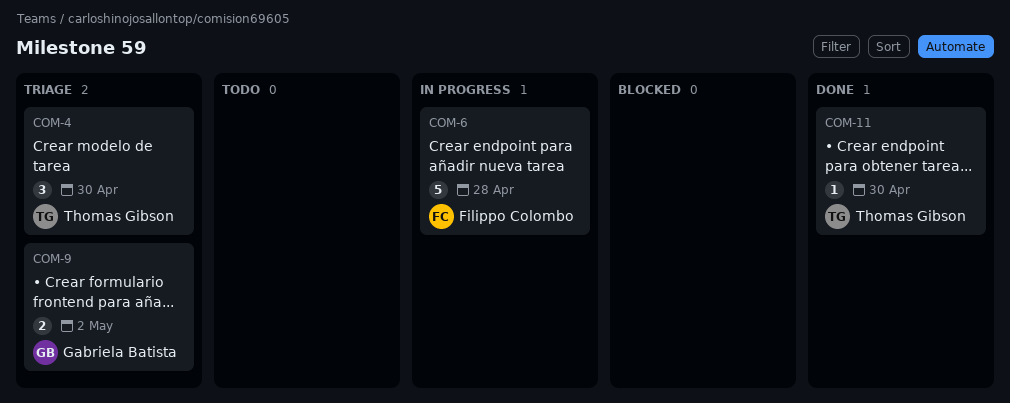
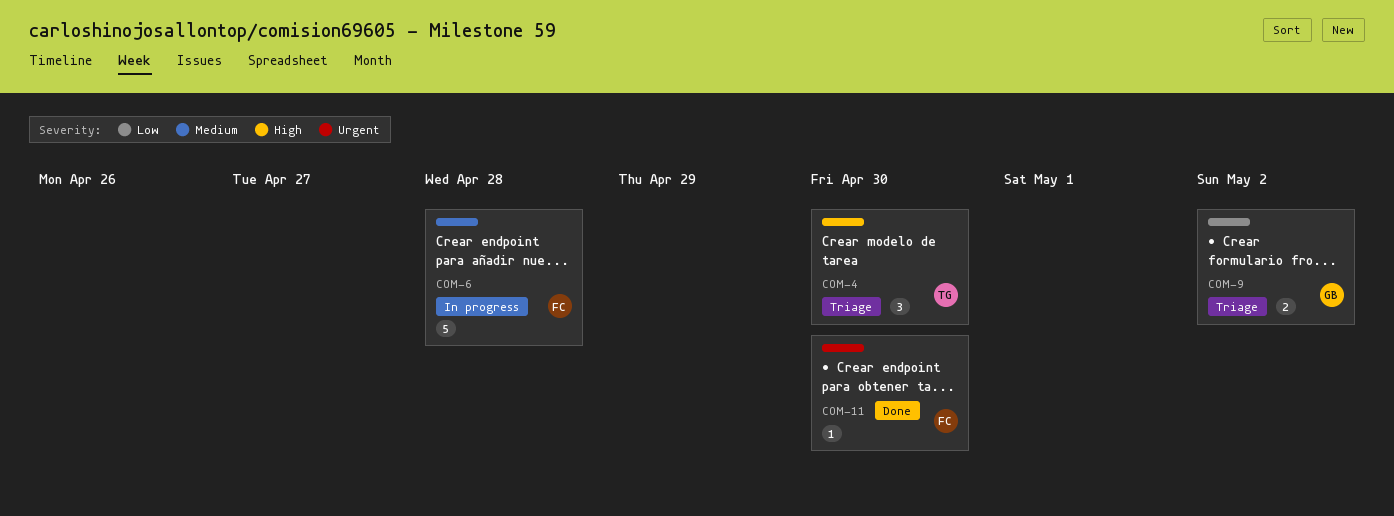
COM-11, owner: Thomas Gibson -> Filippo Colombo

